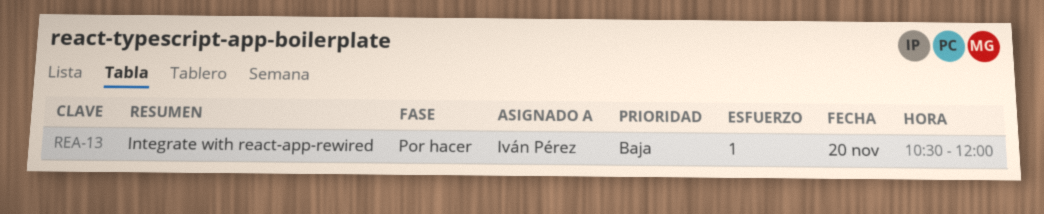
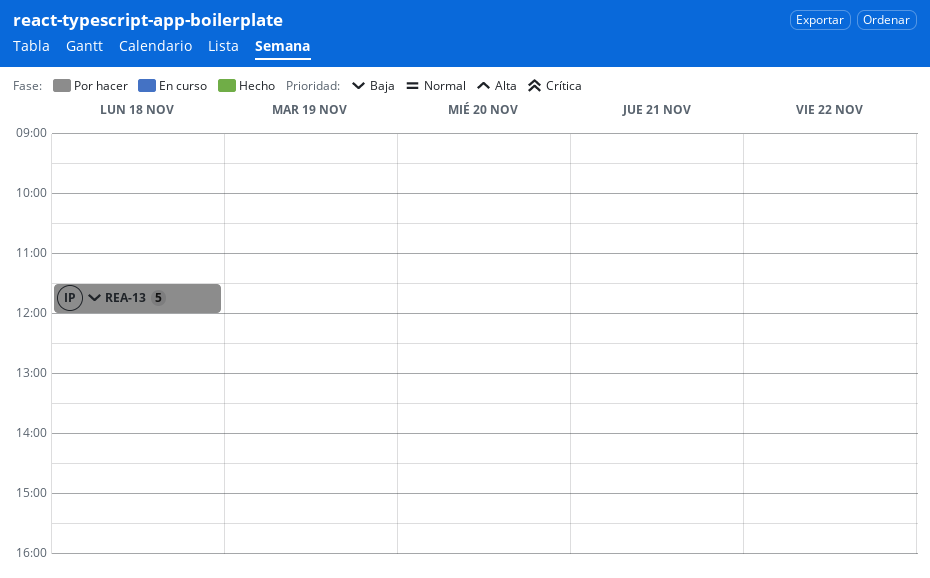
REA-13, estimate: 1 -> 5
REA-13, day: Nov 20 -> Nov 18
REA-13, begins: 10:30 -> 11:30

